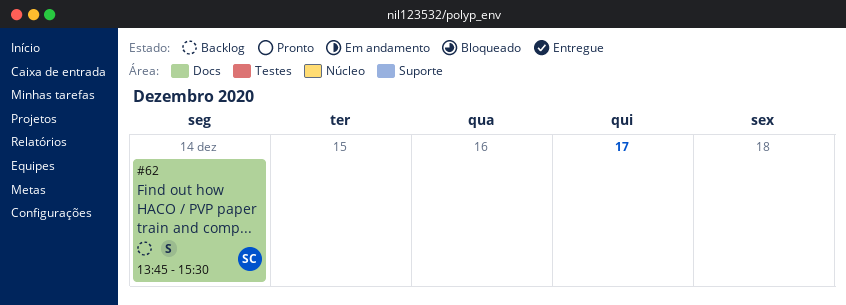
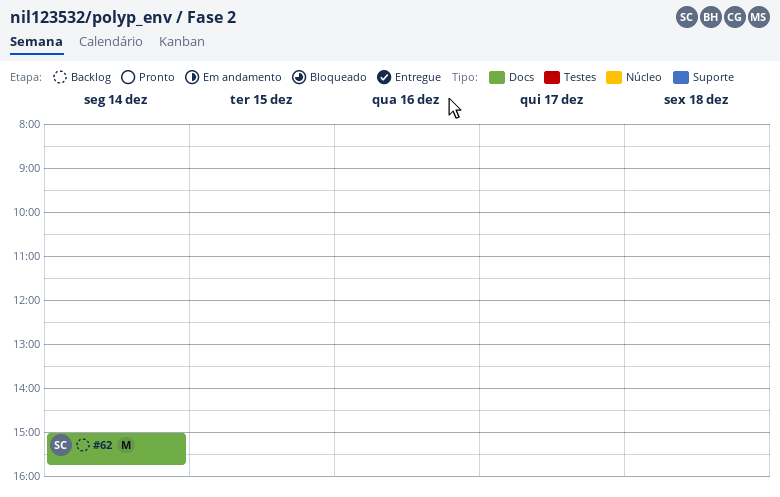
#62, estimate: S -> M
#62, begins: 13:45 -> 15:00
#62, ends: 15:30 -> 15:45

